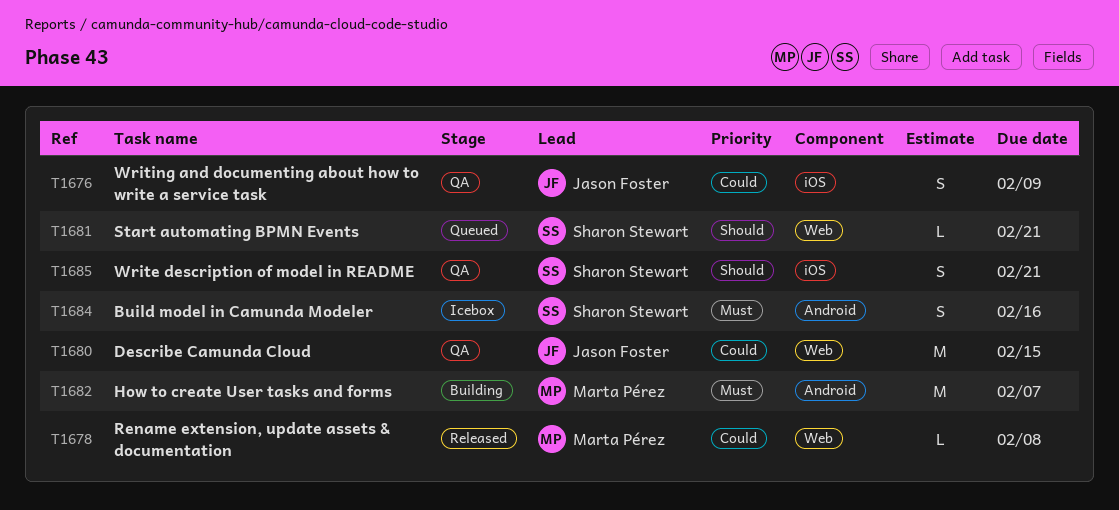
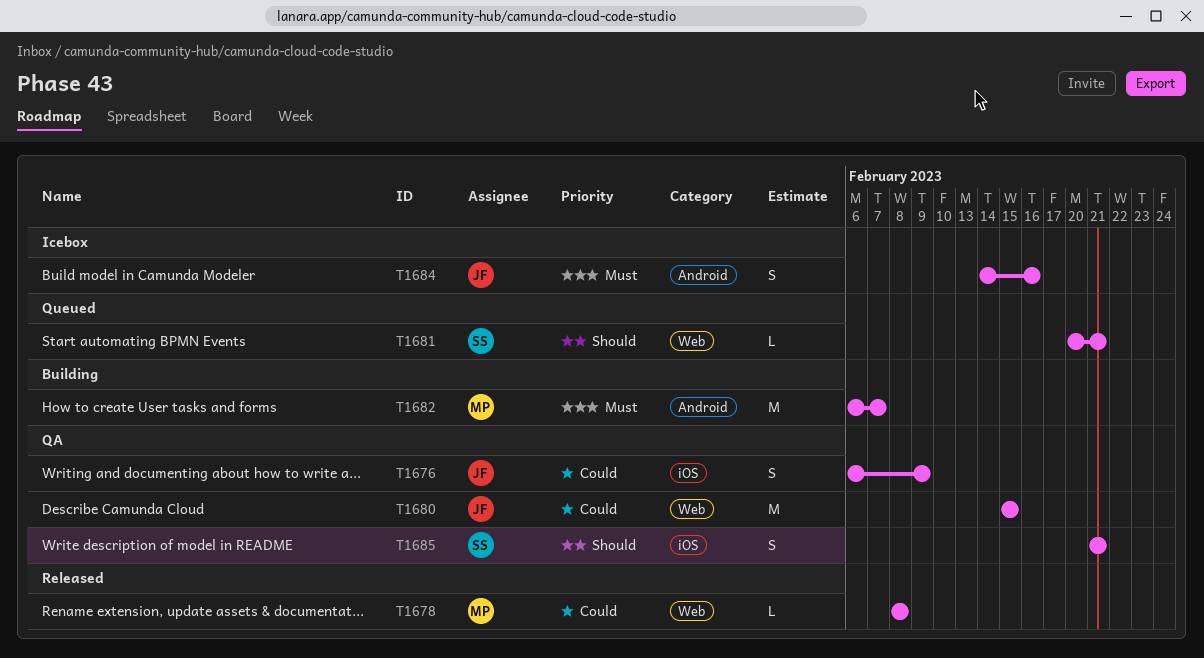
T1684, owner: Sharon Stewart -> Jason Foster

